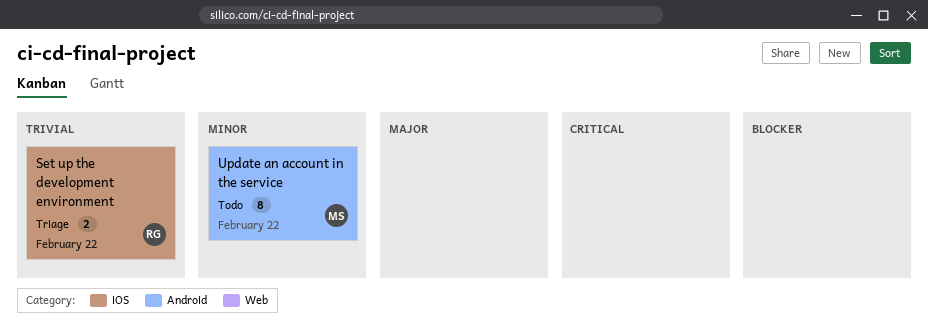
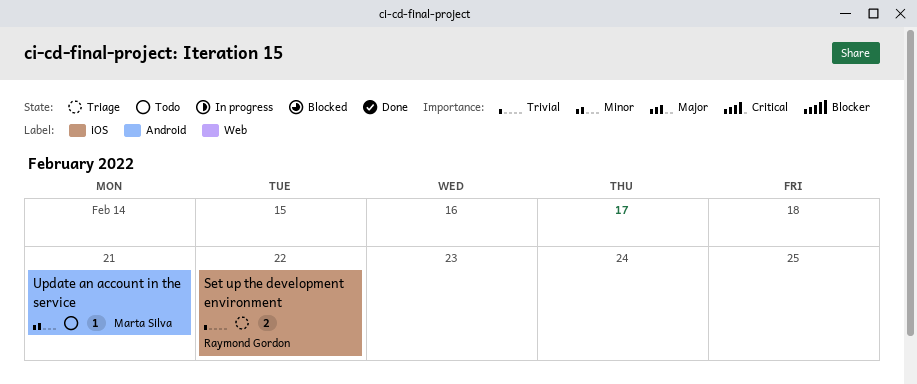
Update an account in the service, estimate: 8 -> 1
Update an account in the service, due: Feb 22 -> Feb 21

